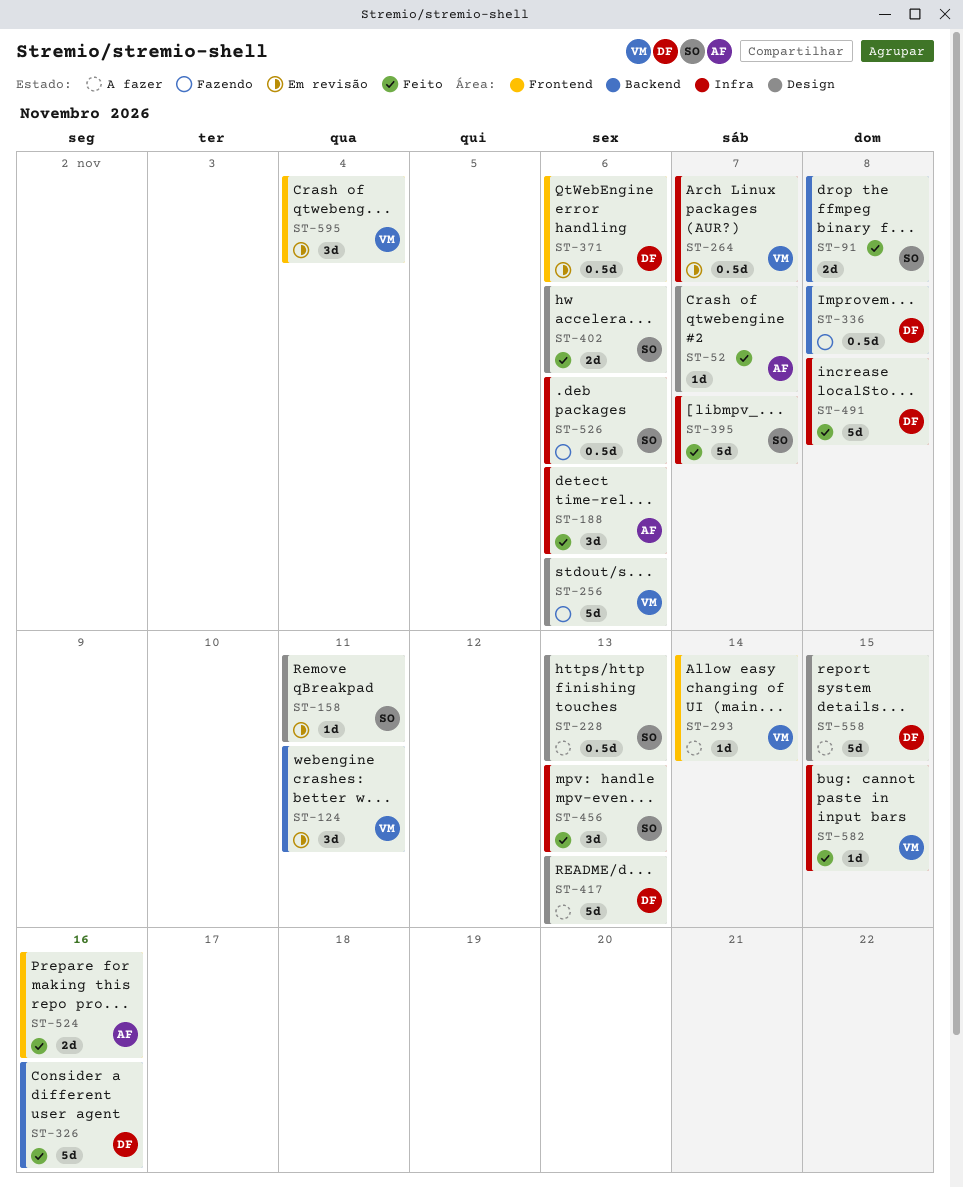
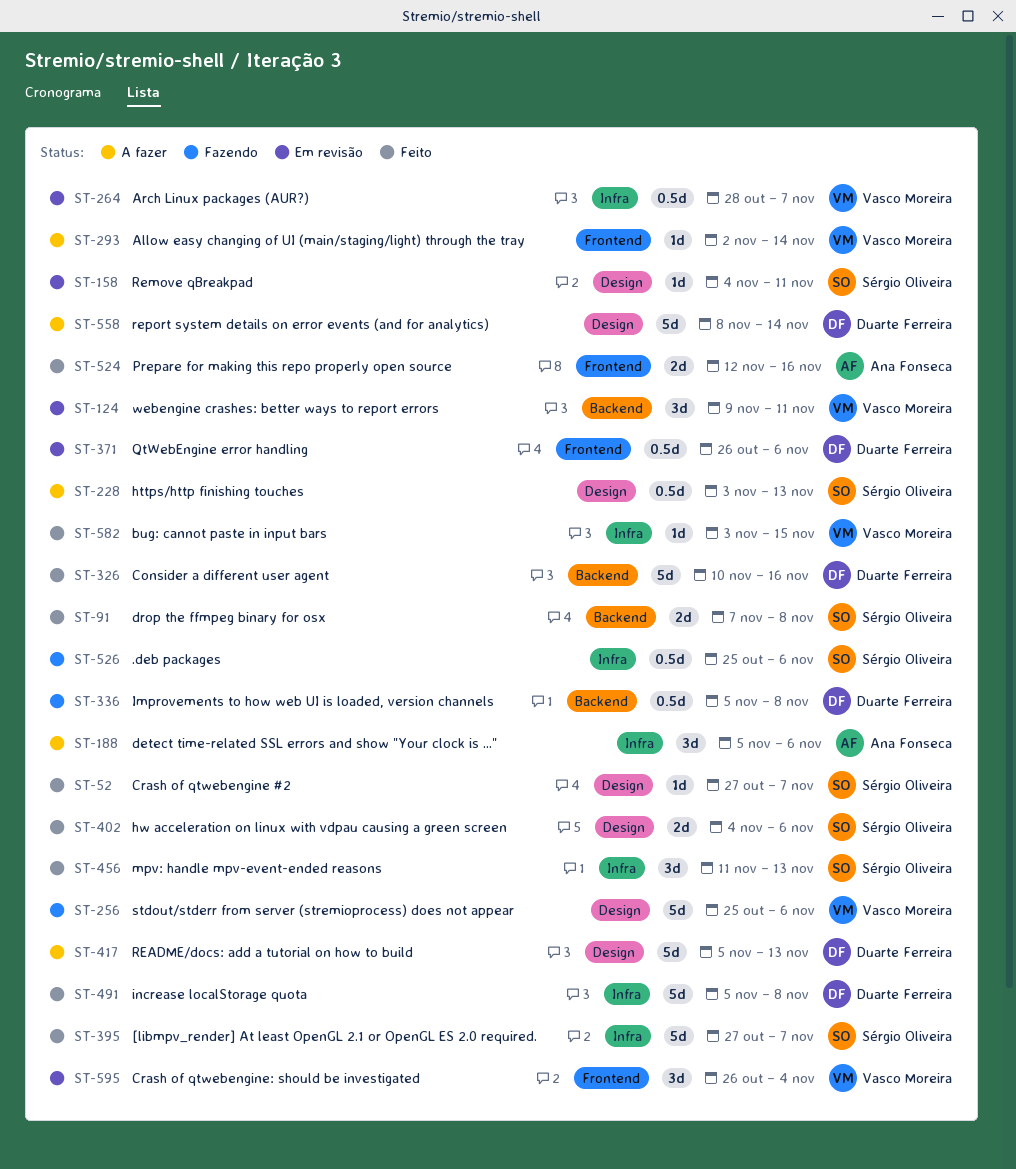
ST-52, owner: Ana Fonseca -> Sérgio Oliveira
ST-188, status: Feito -> A fazer
ST-558, due: Nov 15 -> Nov 14

